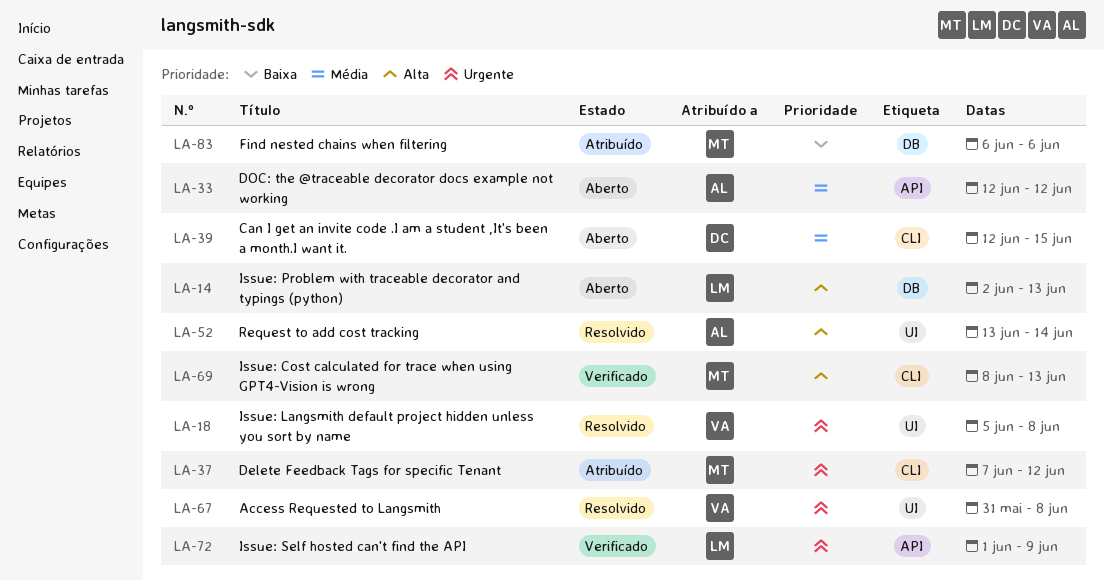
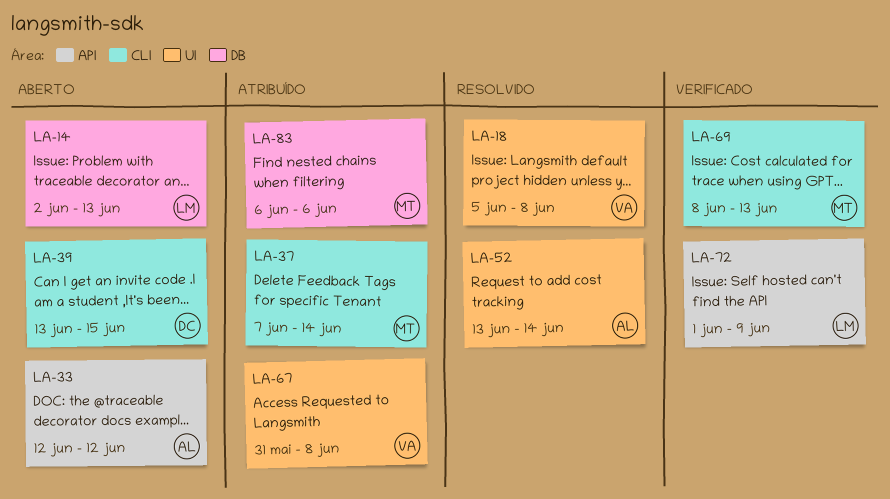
LA-37, due: Jun 12 -> Jun 14
LA-39, start: Jun 12 -> Jun 13
LA-67, status: Resolvido -> Atribuído

